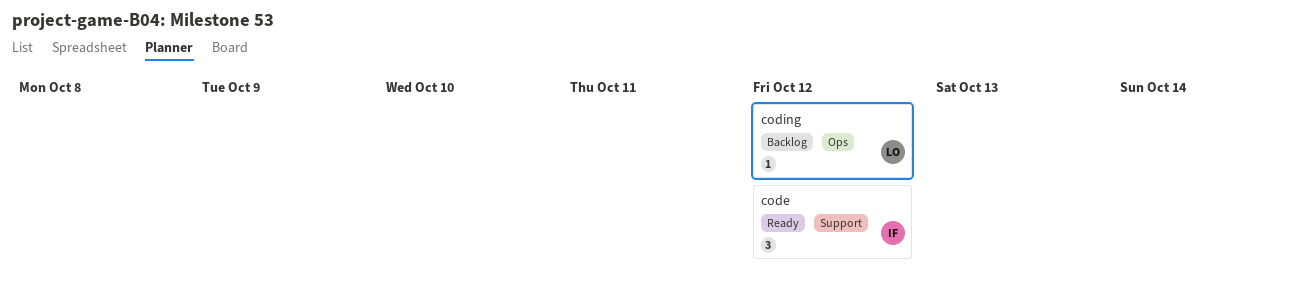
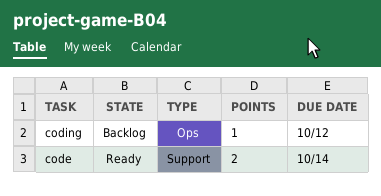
code, estimate: 3 -> 2
code, due: Oct 12 -> Oct 14

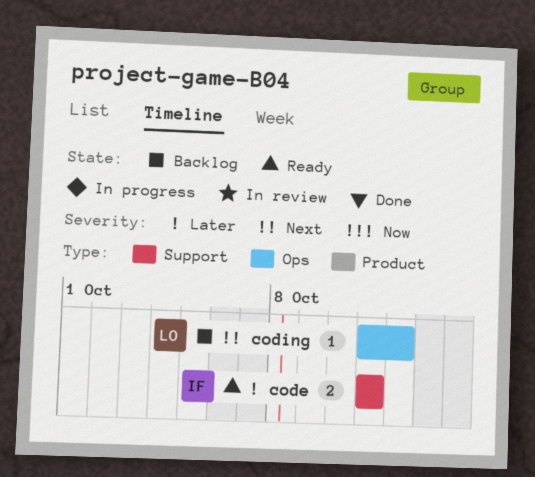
code, due: Oct 14 -> Oct 11

